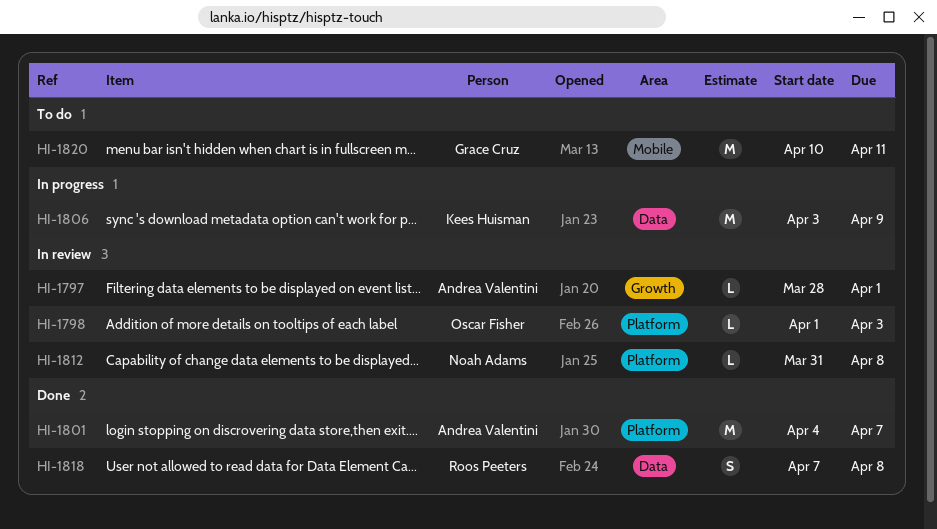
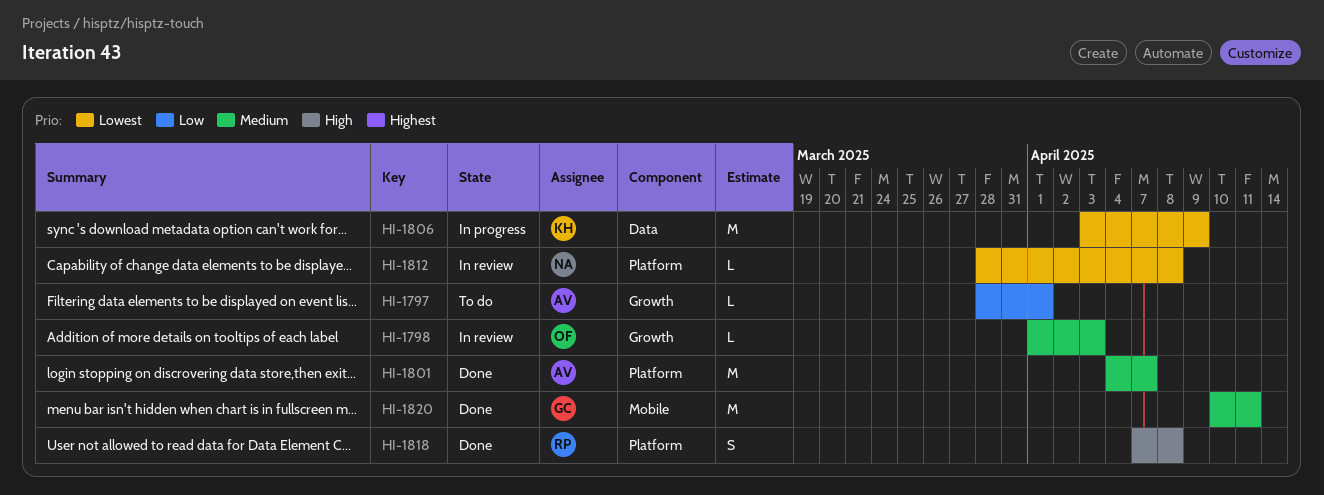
HI-1797, status: In review -> To do
HI-1798, label: Platform -> Growth
HI-1812, start: Mar 31 -> Mar 28
HI-1818, label: Data -> Platform
HI-1820, status: To do -> Done

